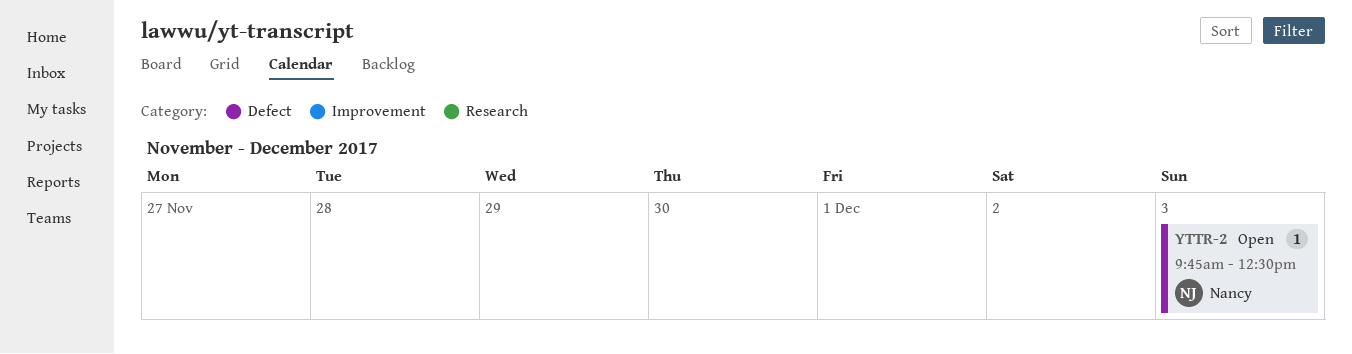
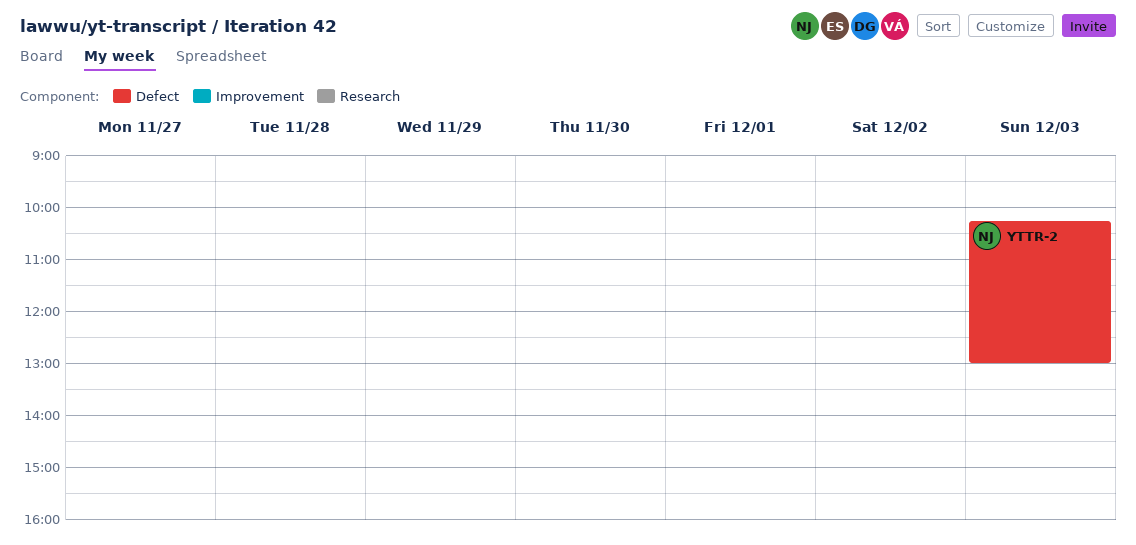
YTTR-2, begins: 09:45 -> 10:15
YTTR-2, ends: 12:30 -> 13:00

